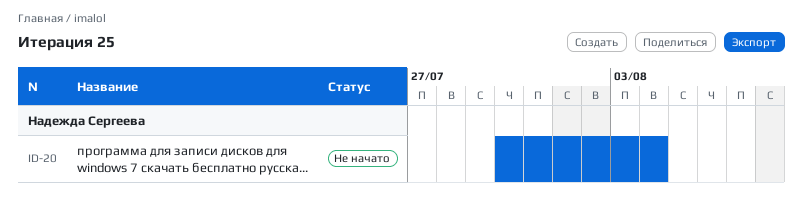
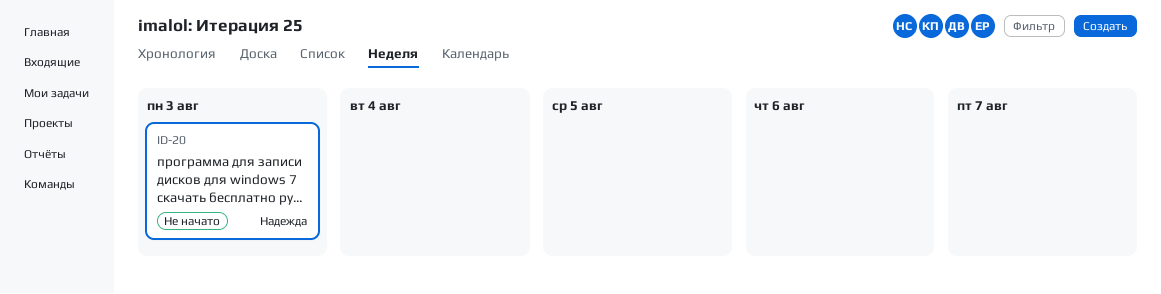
ID-20, due: Aug 4 -> Aug 3

